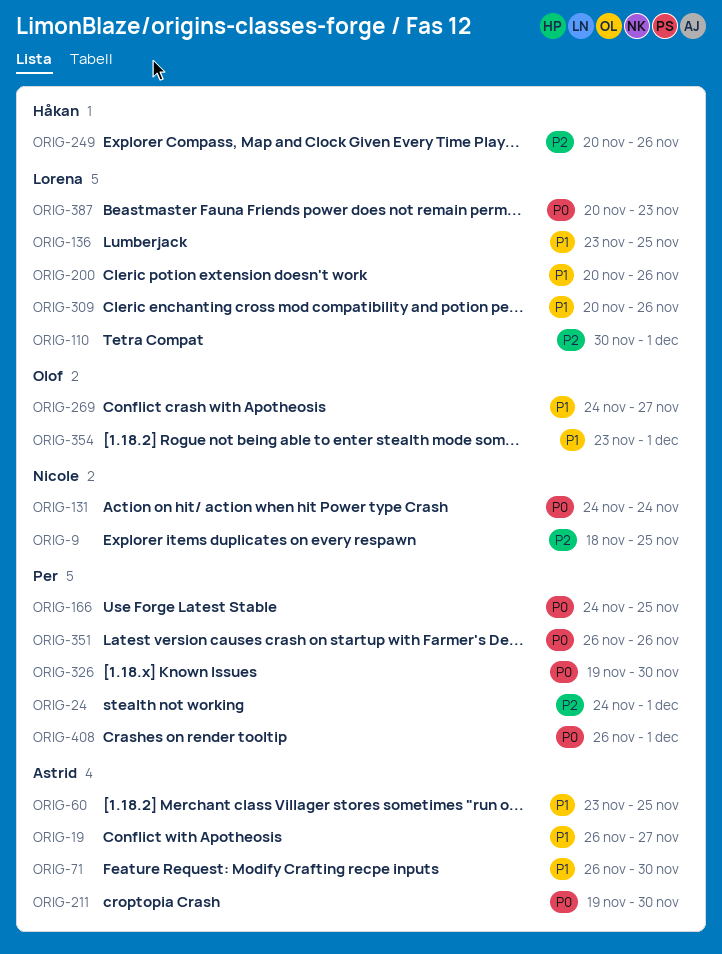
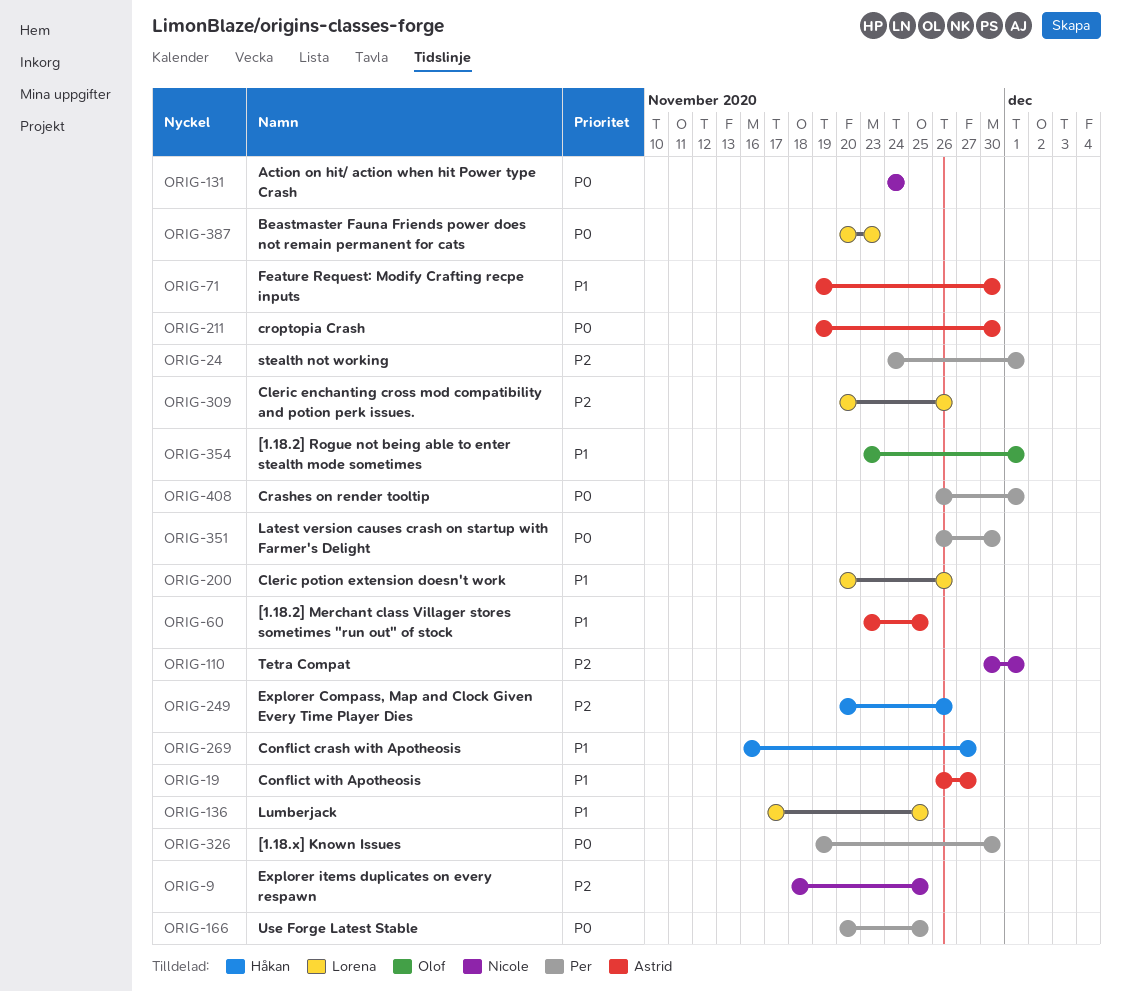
ORIG-71, start: Nov 26 -> Nov 19
ORIG-110, owner: Lorena -> Nicole
ORIG-136, start: Nov 23 -> Nov 17
ORIG-166, start: Nov 24 -> Nov 20
ORIG-269, owner: Olof -> Håkan
ORIG-269, start: Nov 24 -> Nov 16
ORIG-309, priority: P1 -> P2
ORIG-351, due: Nov 26 -> Nov 30

